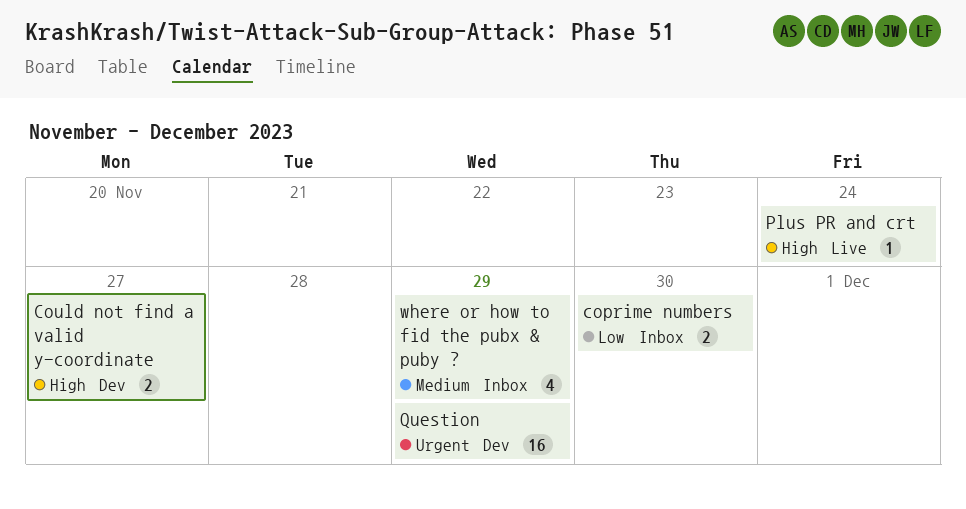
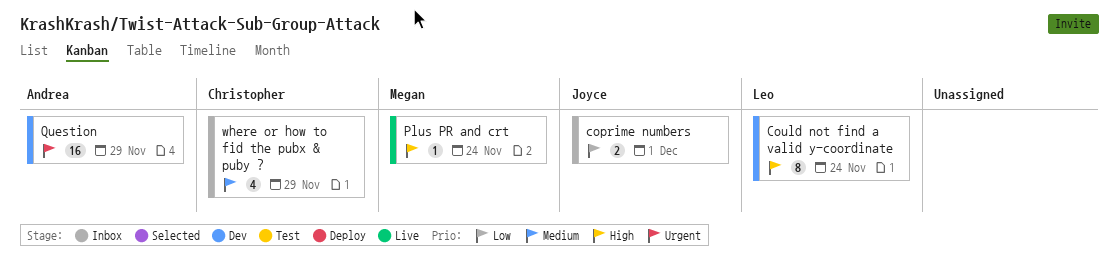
coprime numbers, due: Nov 30 -> Dec 1
Could not find a valid y-coordinate, estimate: 2 -> 8
Could not find a valid y-coordinate, due: Nov 27 -> Nov 24

